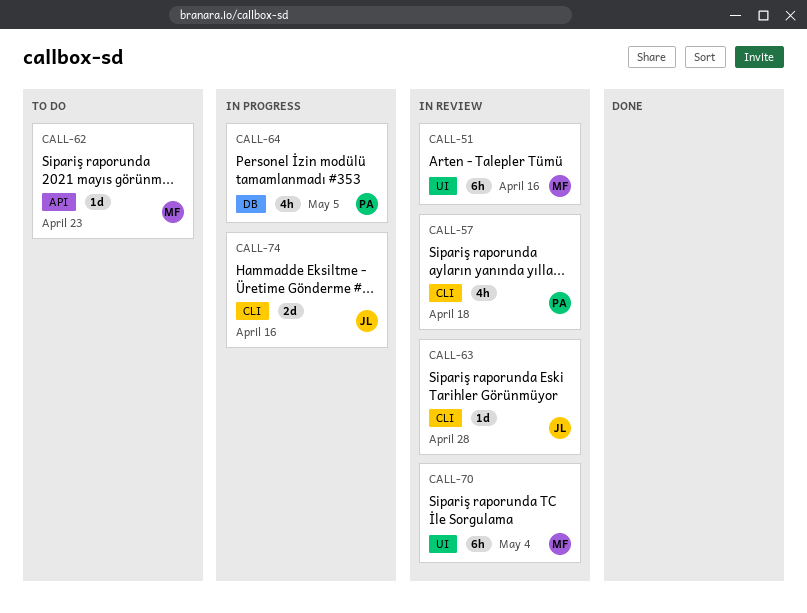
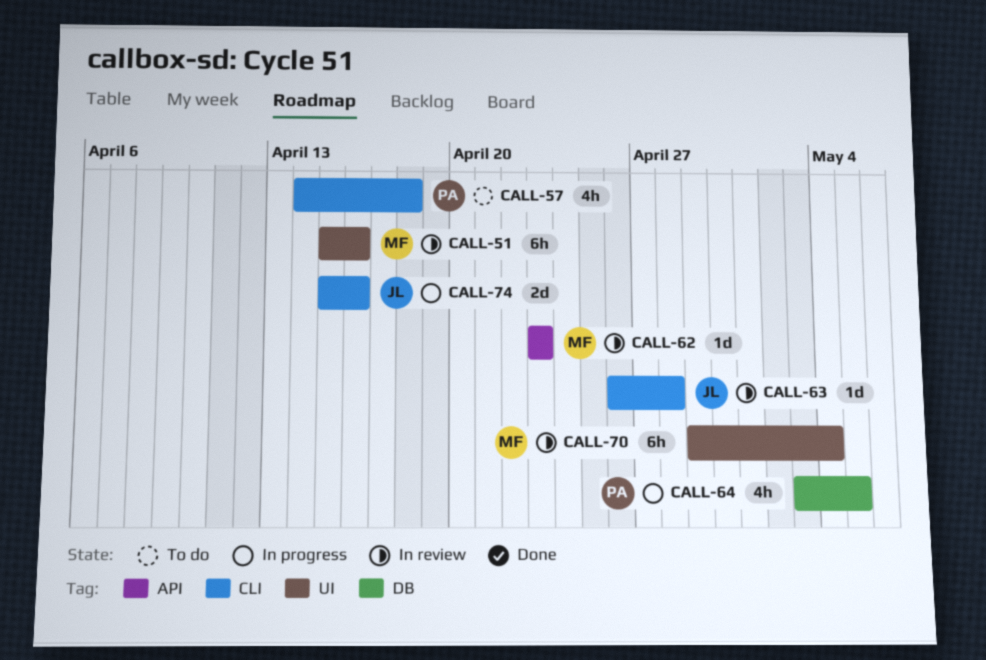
CALL-57, status: In review -> To do
CALL-62, status: To do -> In review

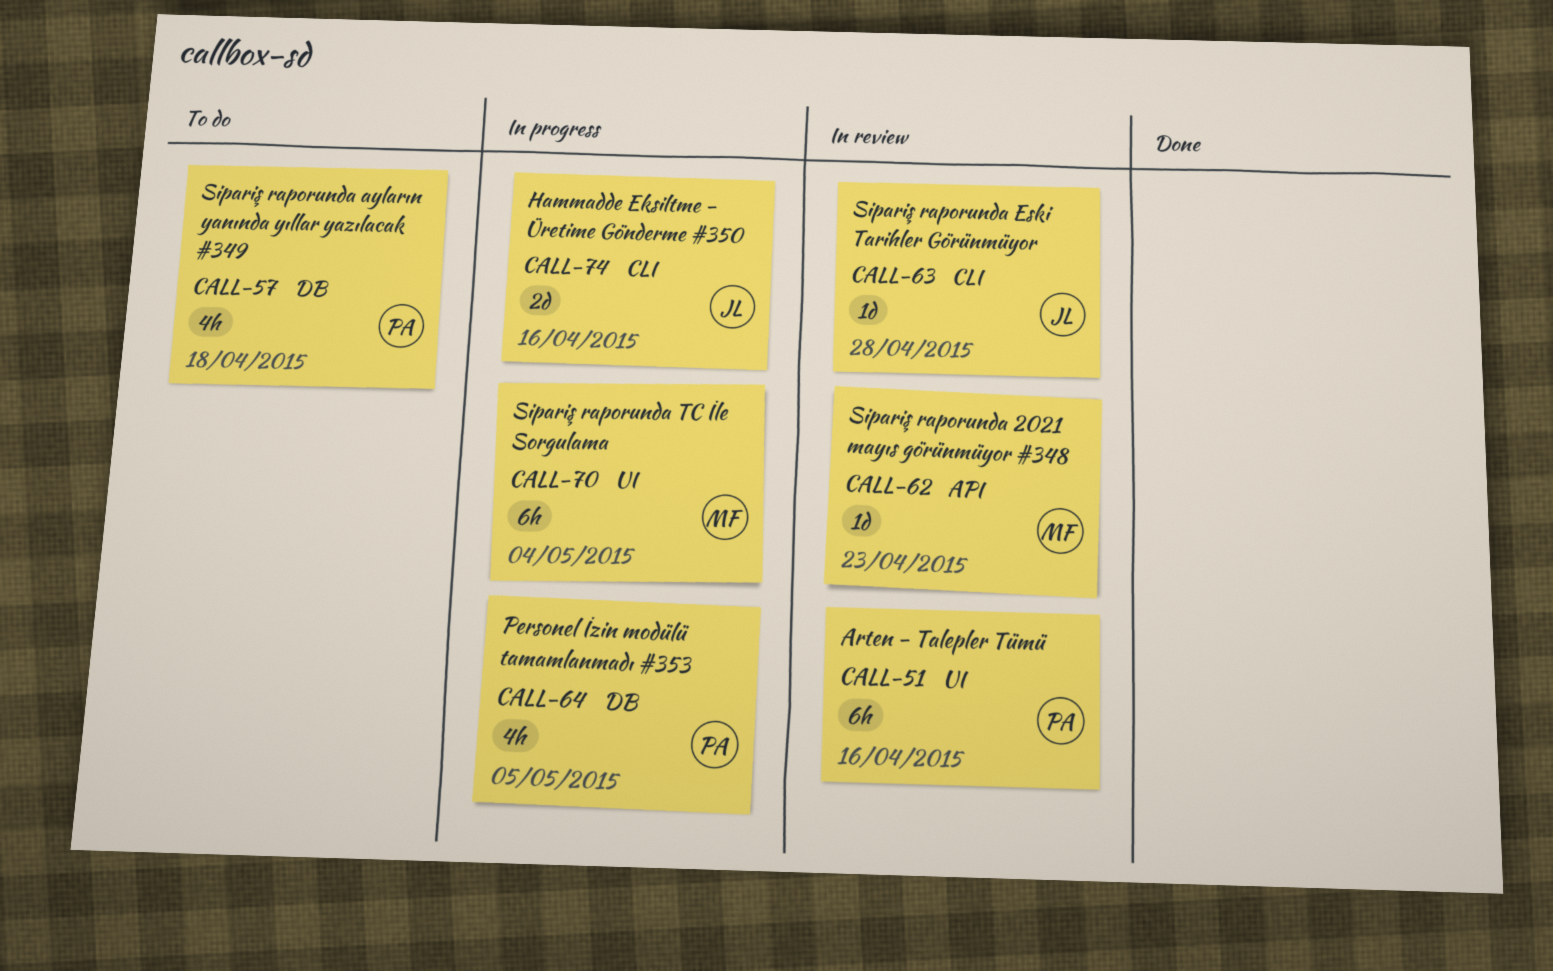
CALL-51, owner: MF -> PA
CALL-57, label: CLI -> DB
CALL-70, status: In review -> In progress

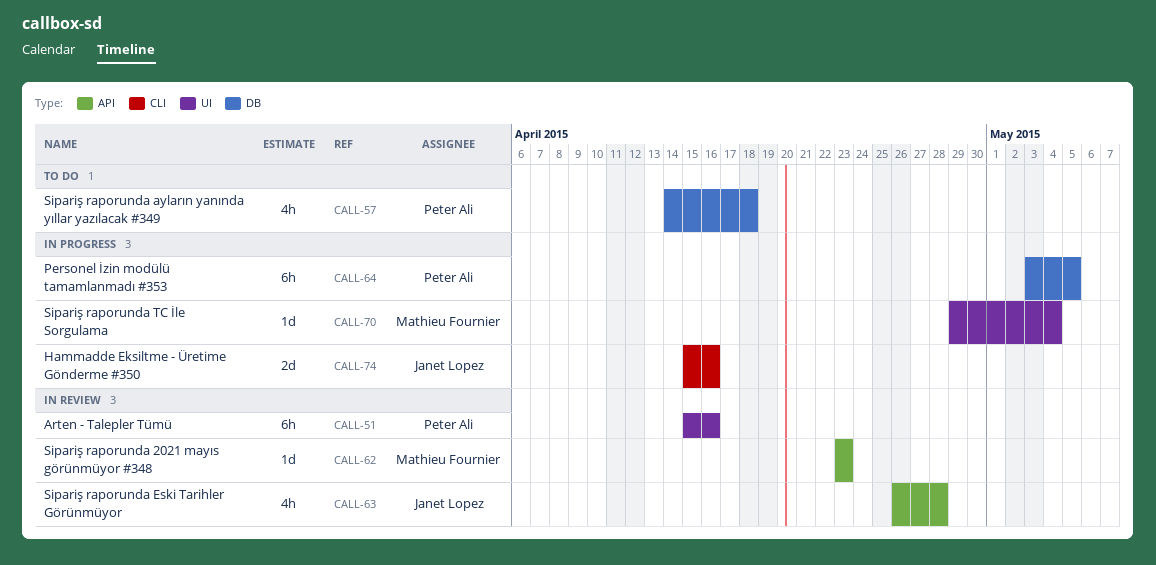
CALL-63, label: CLI -> API
CALL-63, estimate: 1d -> 4h
CALL-64, estimate: 4h -> 6h
CALL-70, estimate: 6h -> 1d

